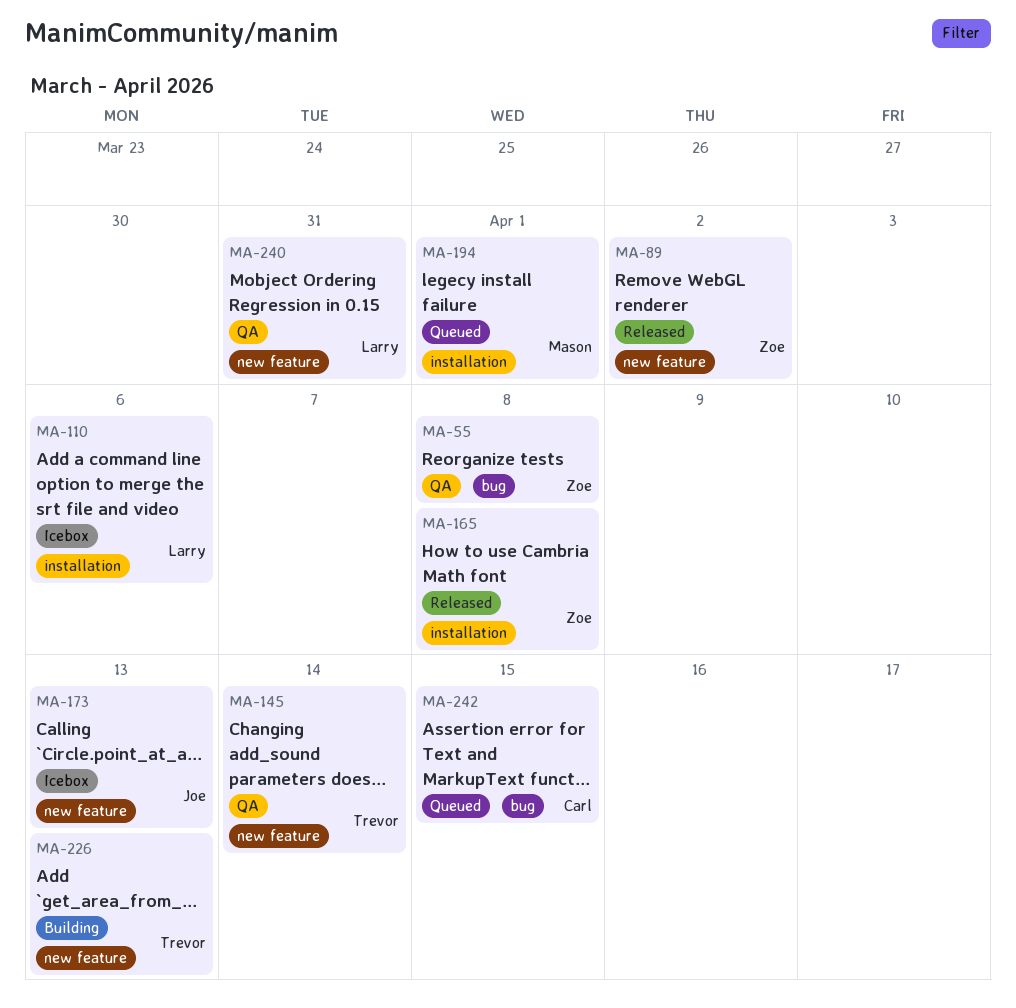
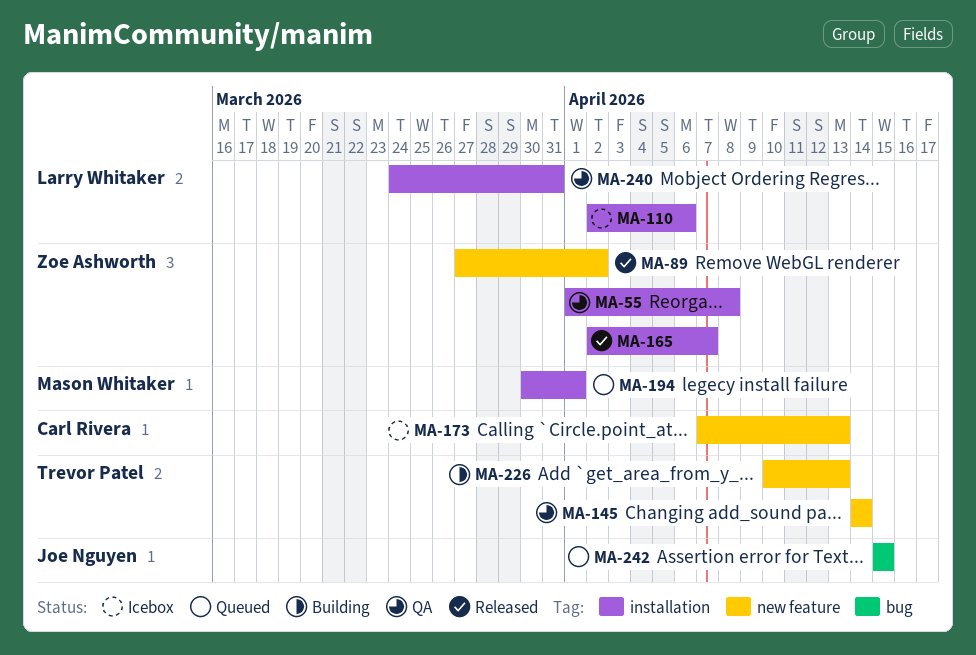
MA-55, label: bug -> installation
MA-165, due: Apr 8 -> Apr 7
MA-173, owner: Joe Nguyen -> Carl Rivera
MA-240, label: new feature -> installation
MA-242, owner: Carl Rivera -> Joe Nguyen

